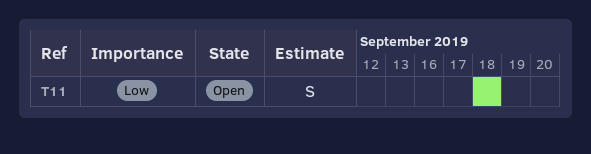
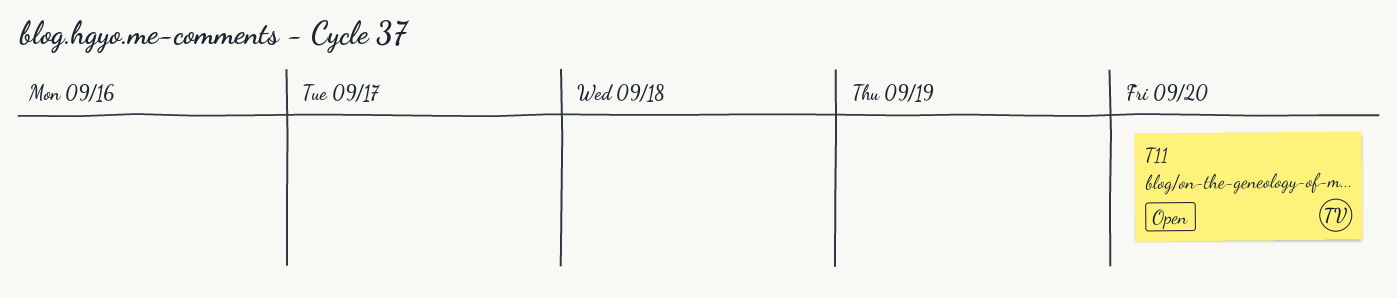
T11, due: Sep 18 -> Sep 20

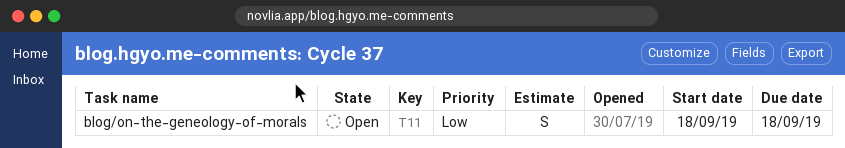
T11, due: Sep 20 -> Sep 18

